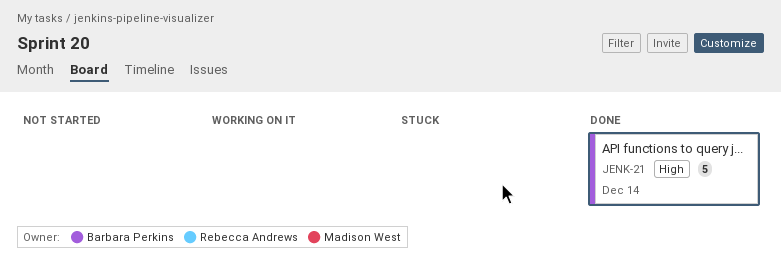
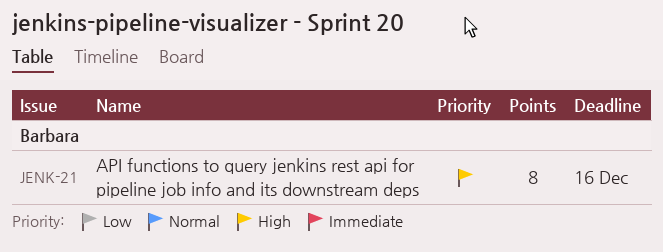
JENK-21, estimate: 5 -> 8
JENK-21, due: Dec 14 -> Dec 16

